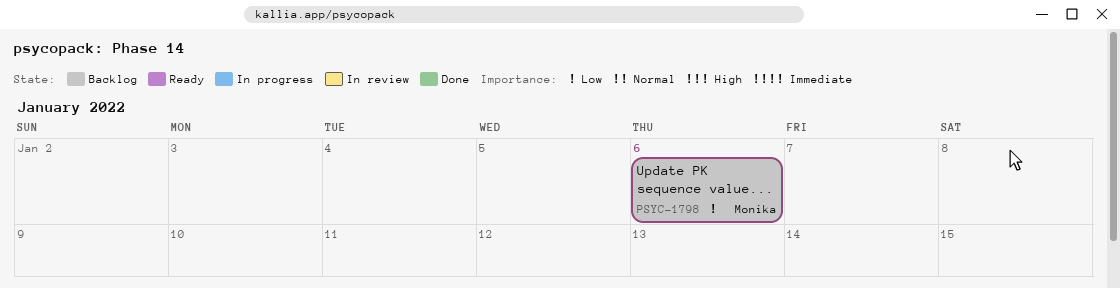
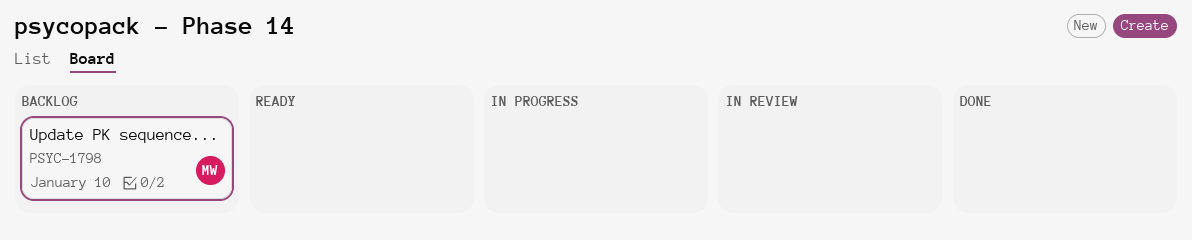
PSYC-1798, due: Jan 6 -> Jan 10

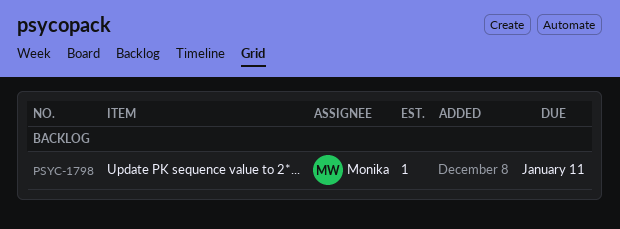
PSYC-1798, due: Jan 10 -> Jan 11

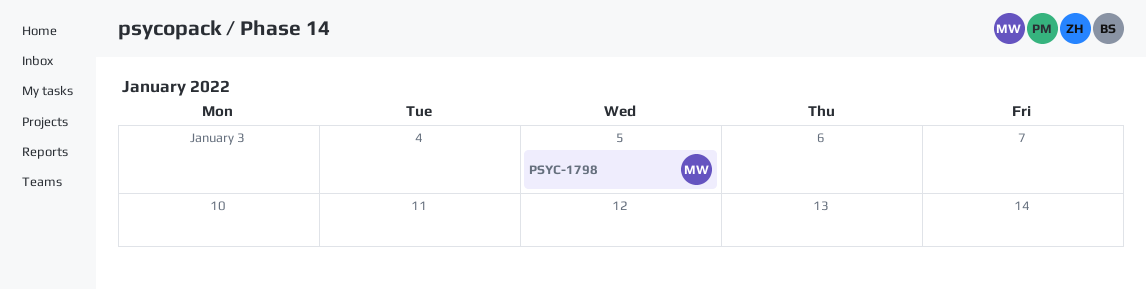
PSYC-1798, due: Jan 11 -> Jan 5

